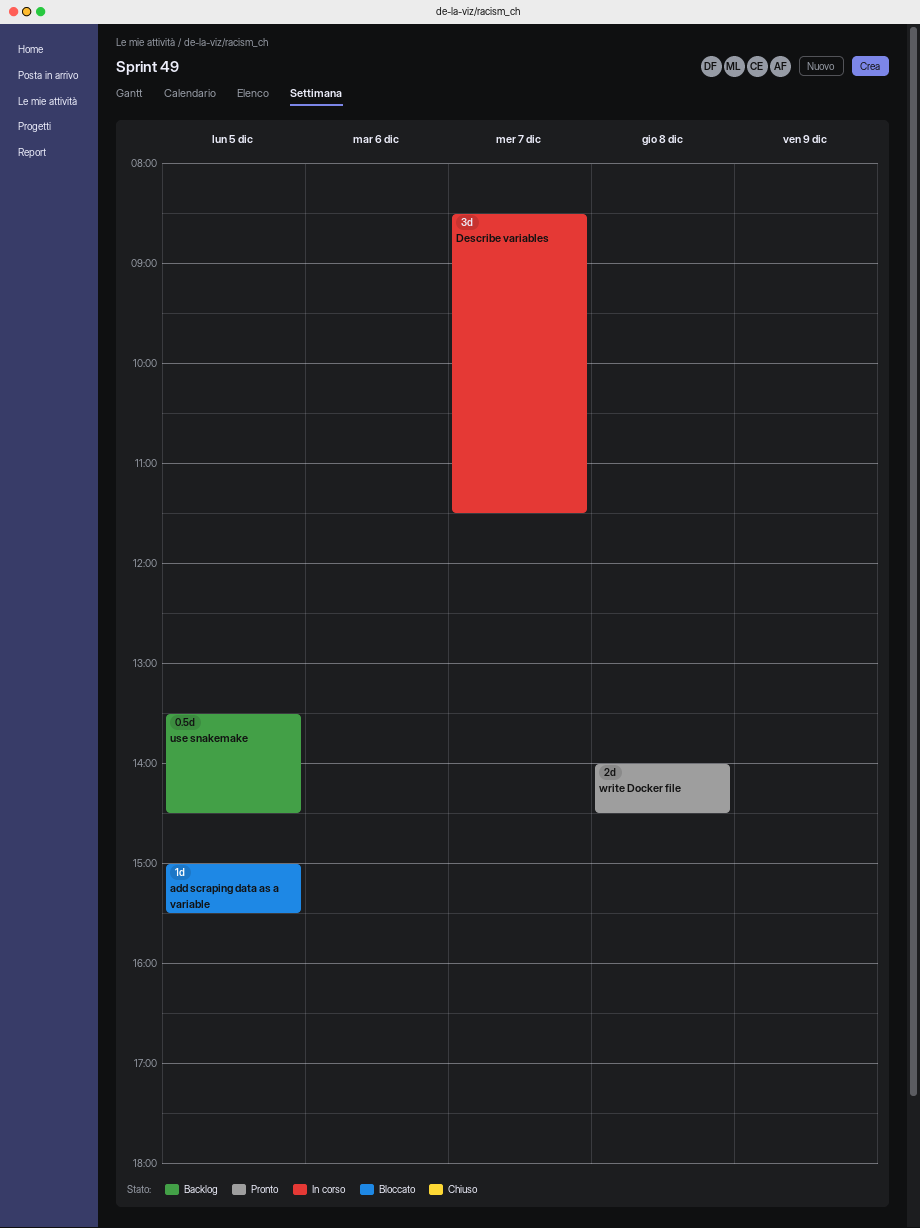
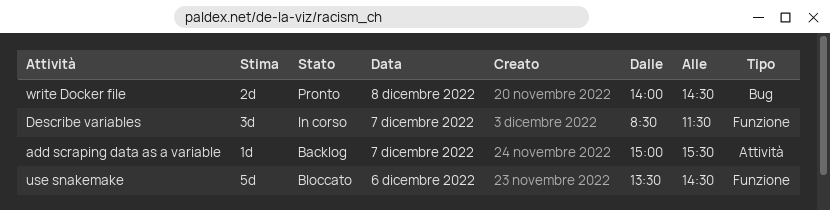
add scraping data as a variable, status: Bloccato -> Backlog
add scraping data as a variable, day: Dec 5 -> Dec 7
use snakemake, status: Backlog -> Bloccato
use snakemake, estimate: 0.5d -> 5d
use snakemake, day: Dec 5 -> Dec 6

